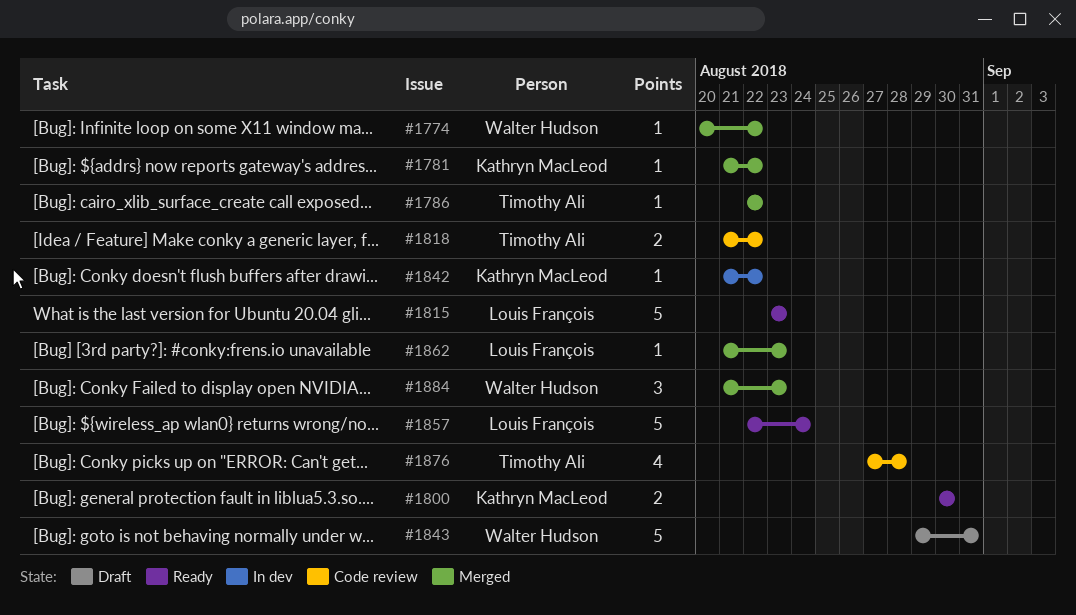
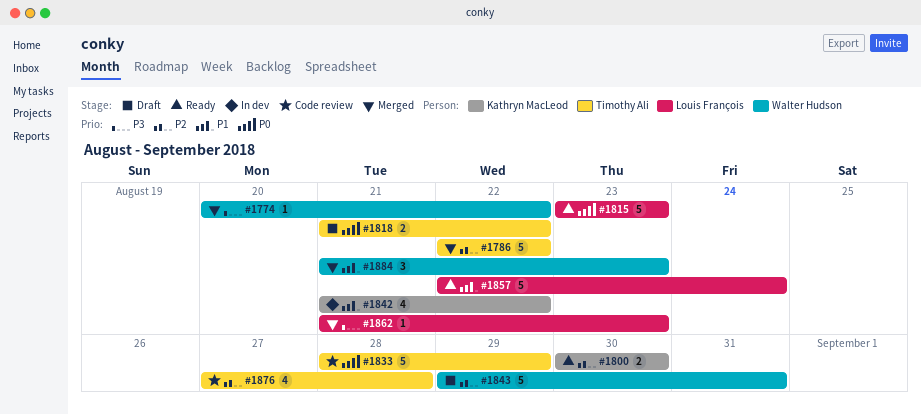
#1781: present -> none
#1786, estimate: 1 -> 5
#1818, status: Code review -> Draft
#1833: none -> present
#1842, estimate: 1 -> 4

